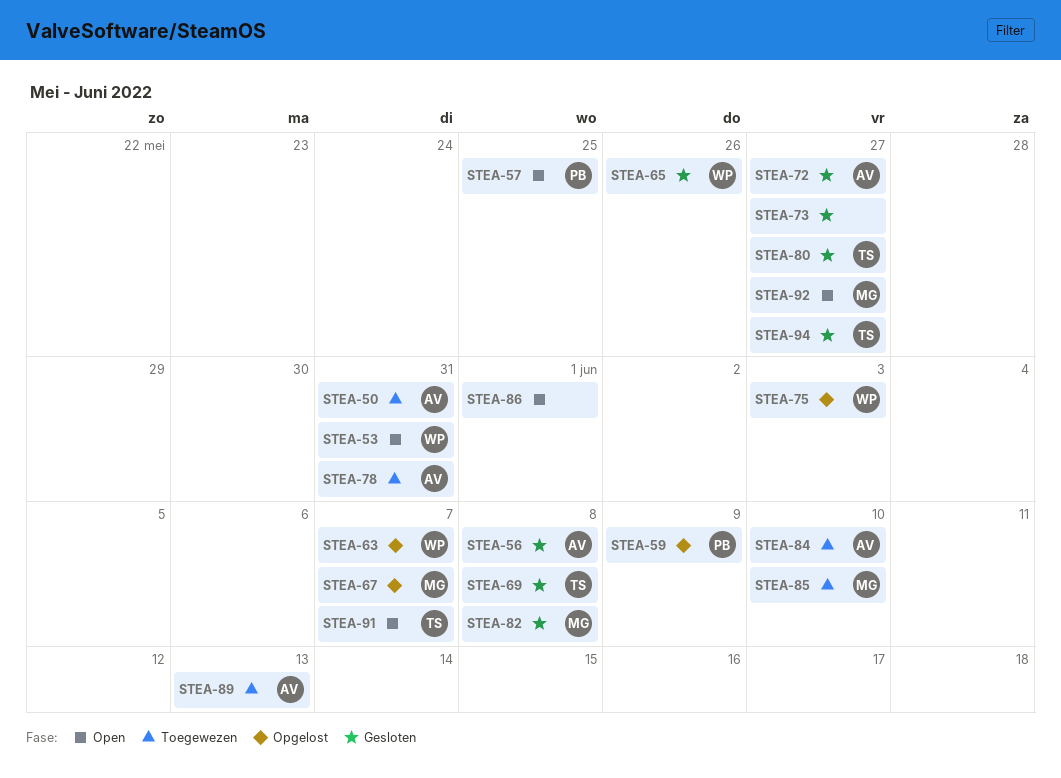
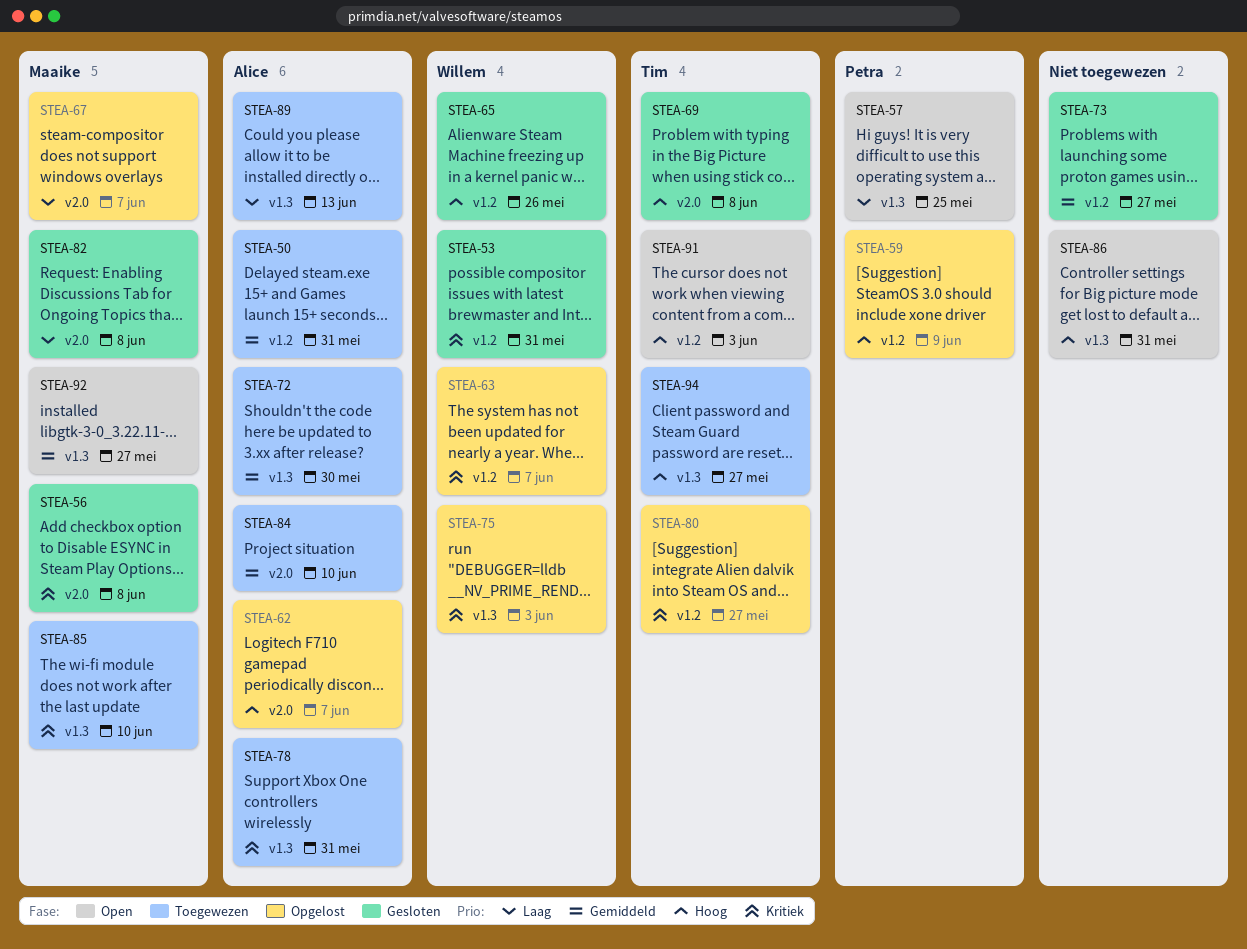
STEA-53, status: Open -> Gesloten
STEA-56, owner: Alice -> Maaike
STEA-62: none -> present
STEA-72, status: Gesloten -> Toegewezen
STEA-72, due: May 27 -> May 30
STEA-80, status: Gesloten -> Opgelost
STEA-86, due: Jun 1 -> May 31
STEA-91, due: Jun 7 -> Jun 3
STEA-94, status: Gesloten -> Toegewezen

